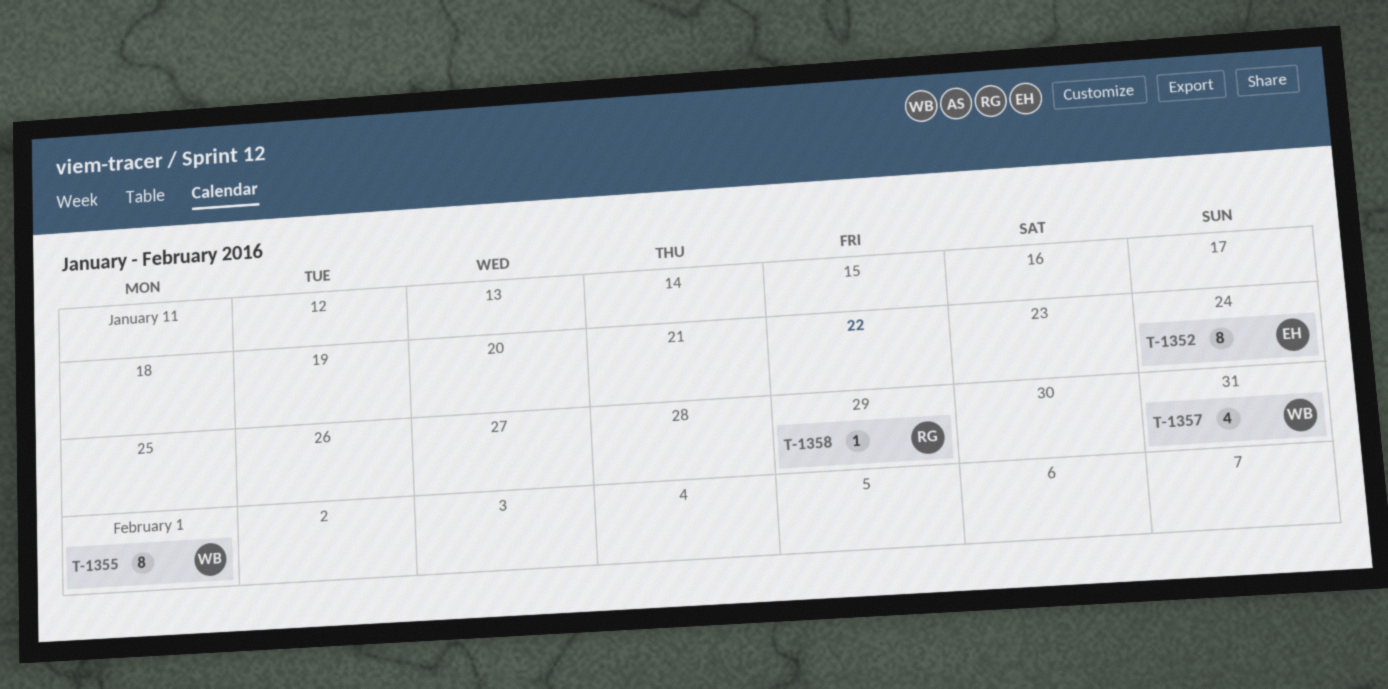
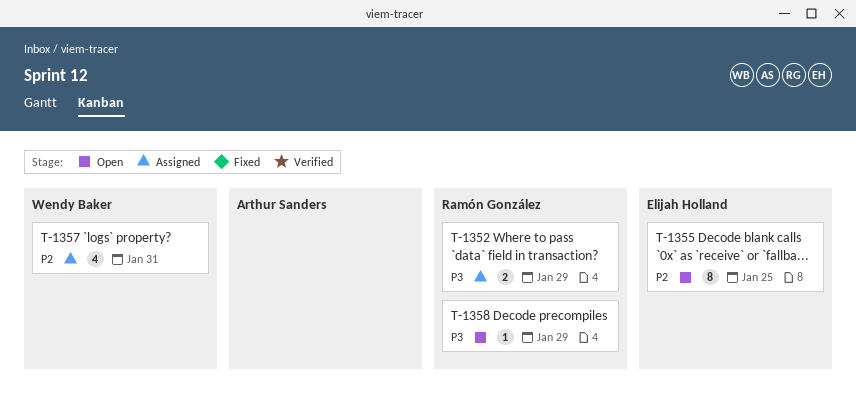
T-1352, owner: Elijah Holland -> Ramón González
T-1352, estimate: 8 -> 2
T-1352, due: Jan 24 -> Jan 29
T-1355, owner: Wendy Baker -> Elijah Holland
T-1355, due: Feb 1 -> Jan 25

